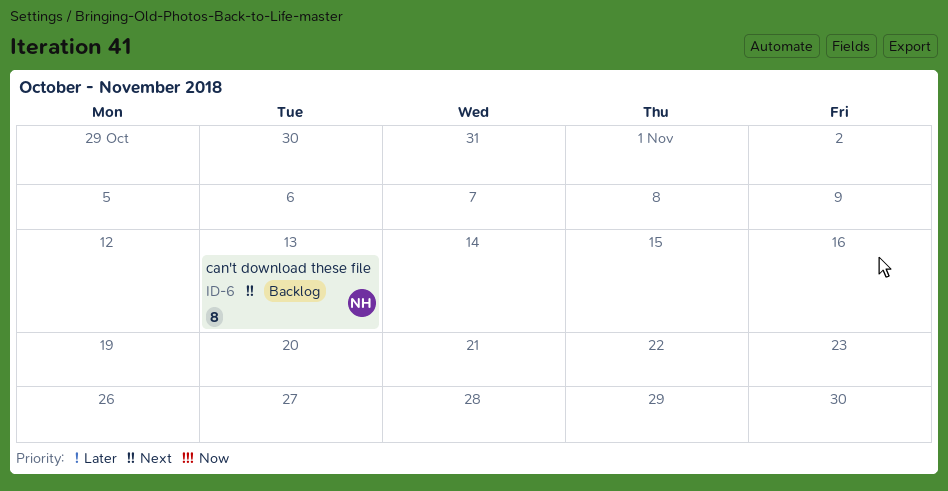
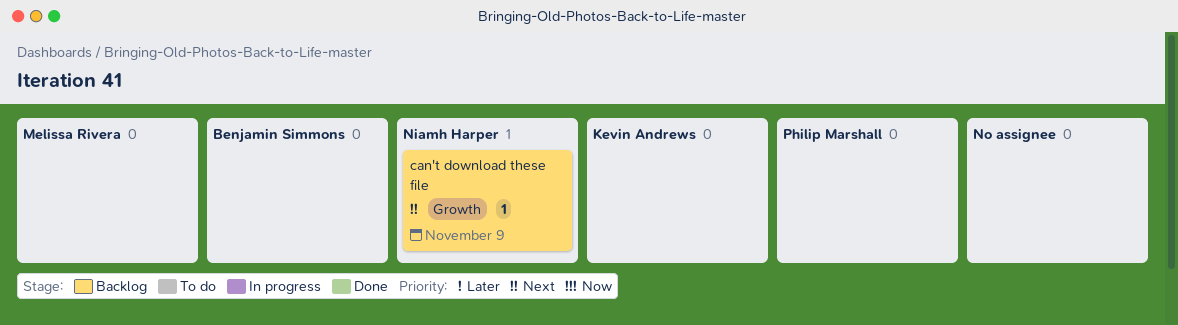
can't download these file, estimate: 8 -> 1
can't download these file, due: Nov 13 -> Nov 9

